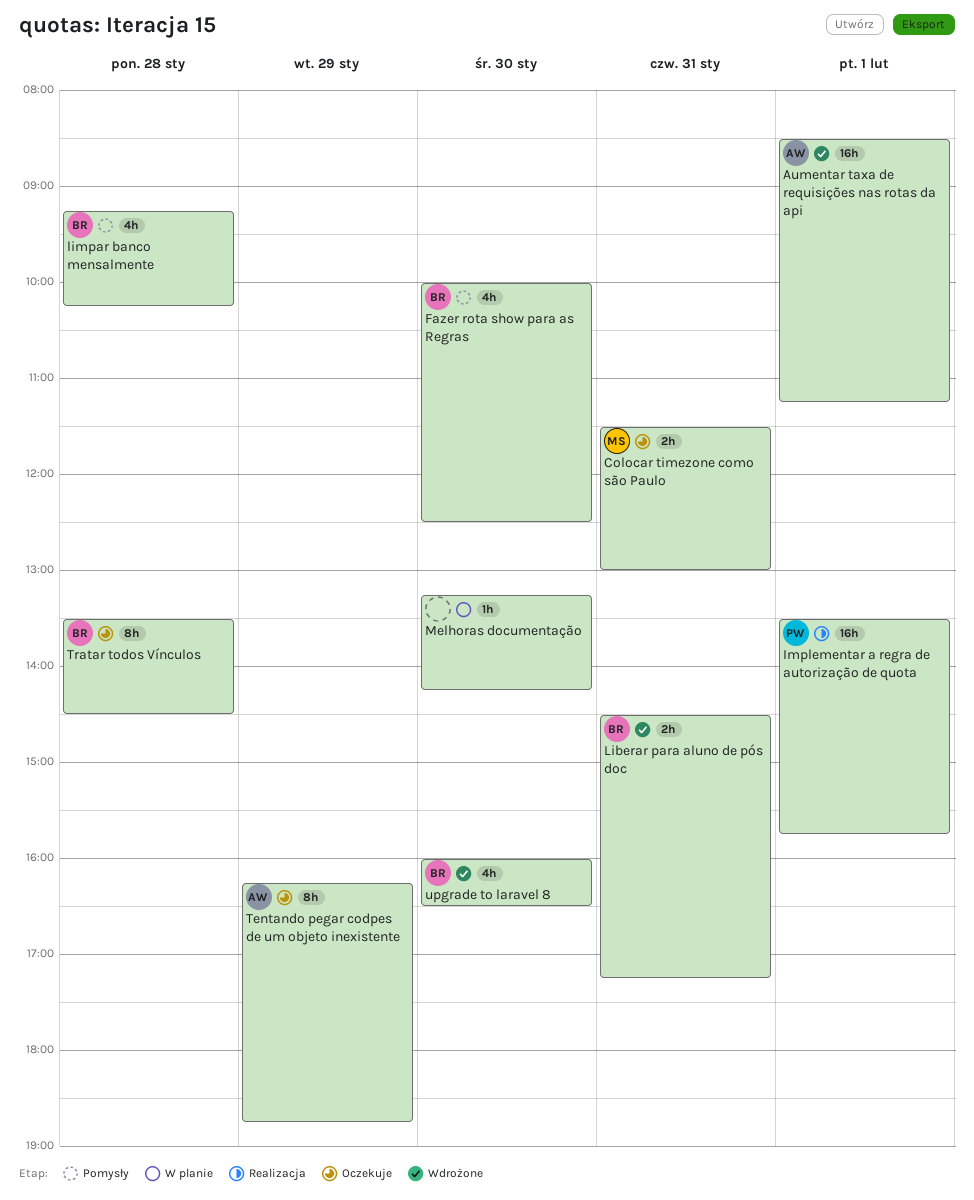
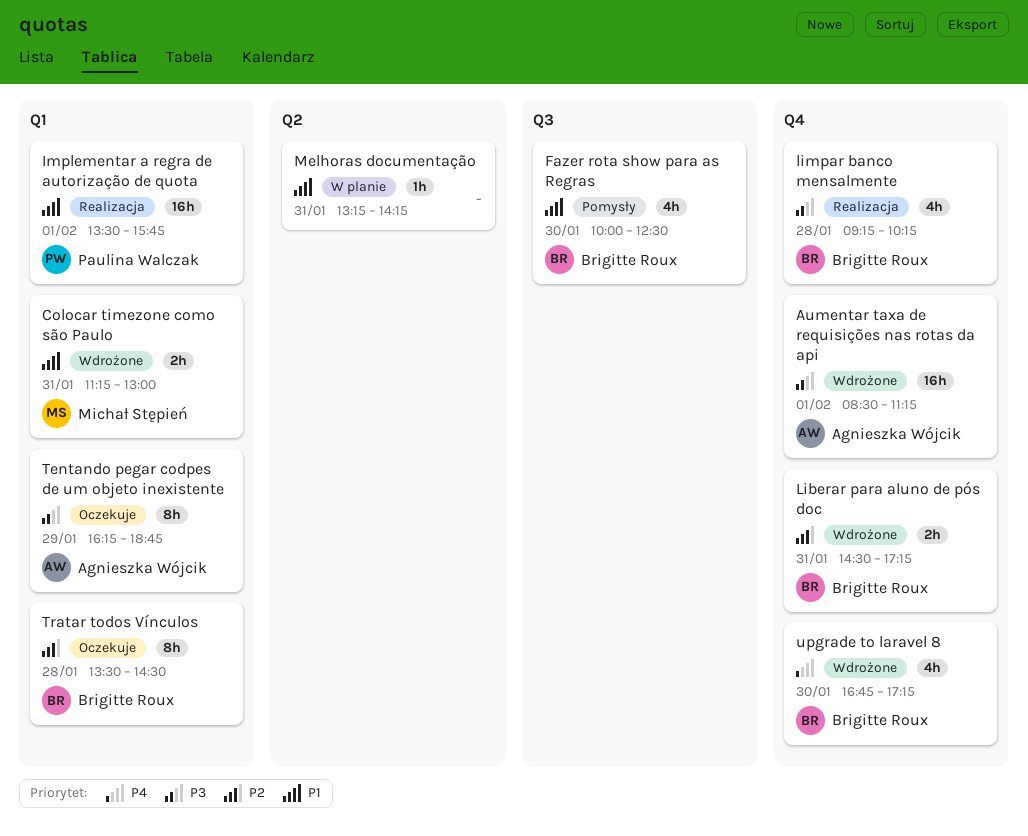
Colocar timezone como são Paulo, status: Oczekuje -> Wdrożone
Colocar timezone como são Paulo, begins: 11:30 -> 11:15
limpar banco mensalmente, status: Pomysły -> Realizacja
Melhoras documentação, day: Jan 30 -> Jan 31
upgrade to laravel 8, begins: 16:00 -> 16:45
upgrade to laravel 8, ends: 16:30 -> 17:15

